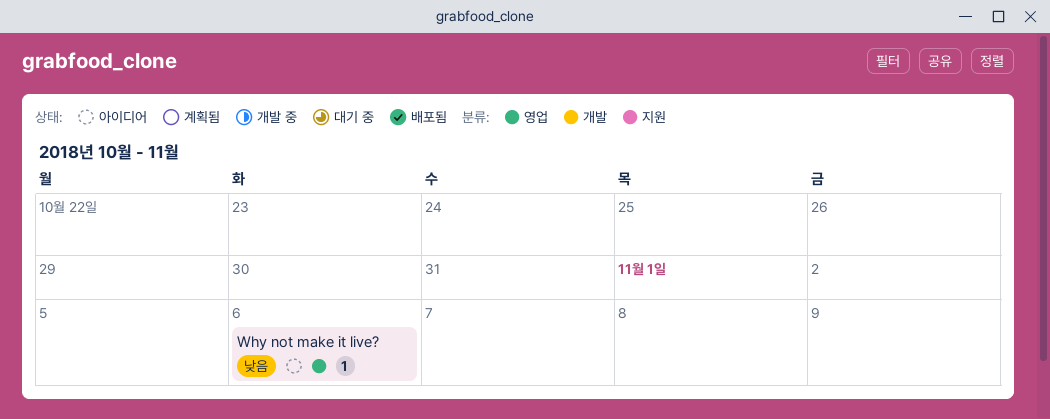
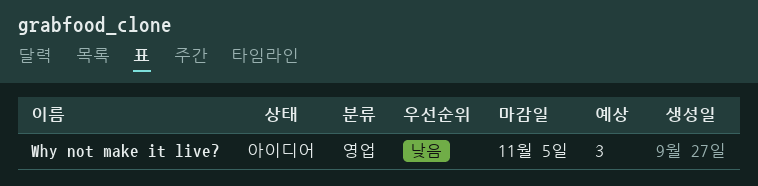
Why not make it live?, estimate: 1 -> 3
Why not make it live?, due: Nov 6 -> Nov 5

